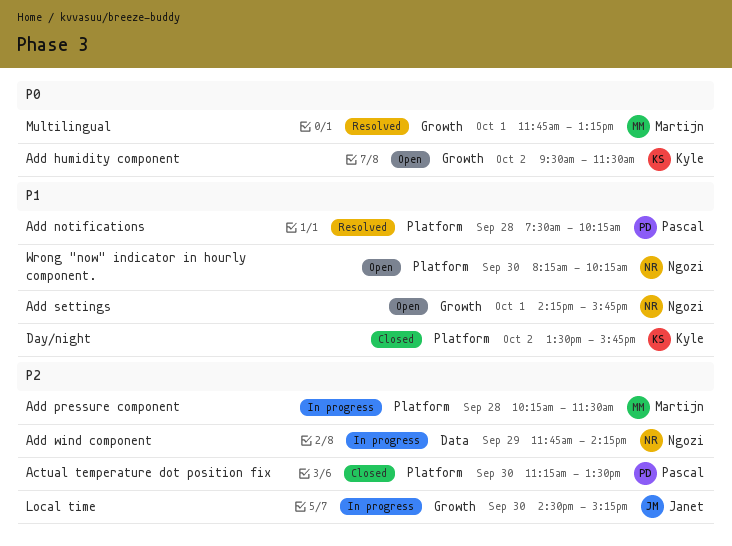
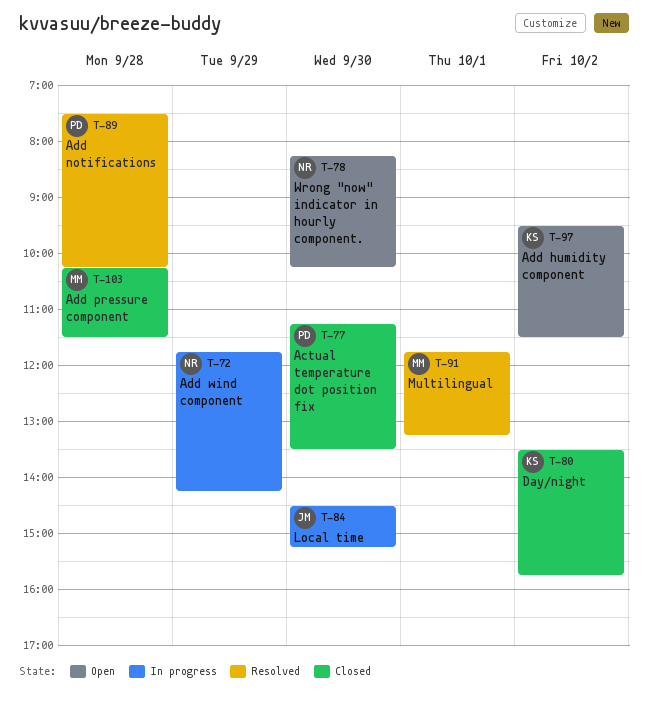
Add pressure component, status: In progress -> Closed
Add settings: present -> none

